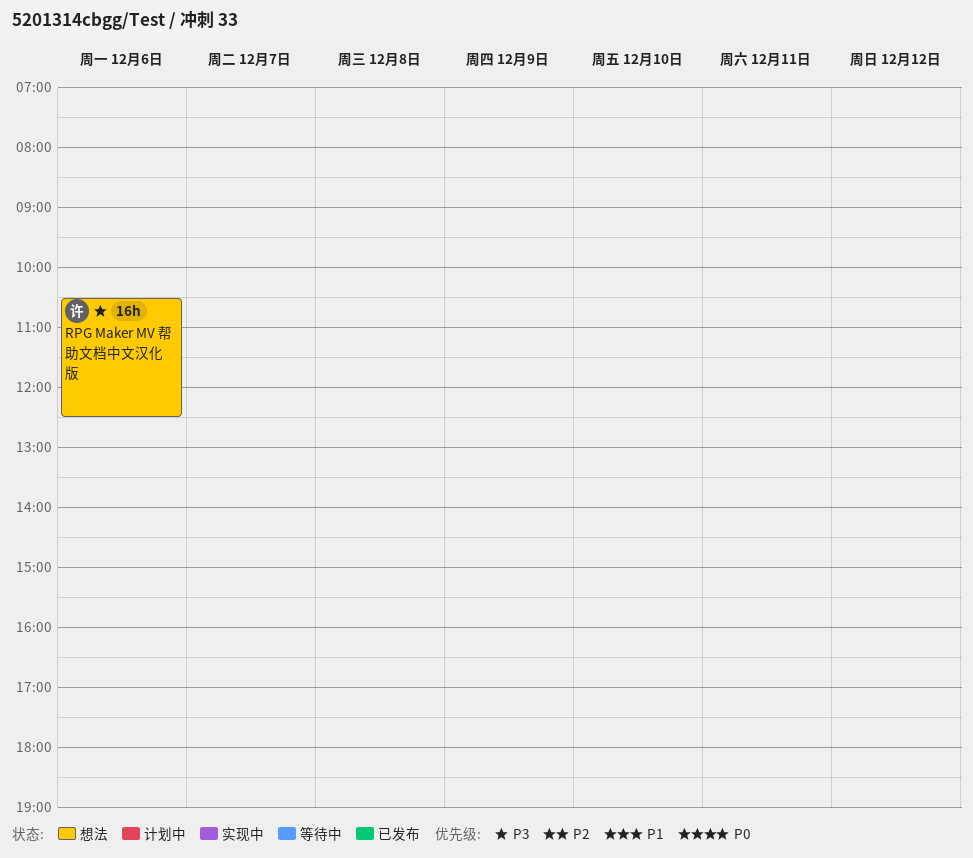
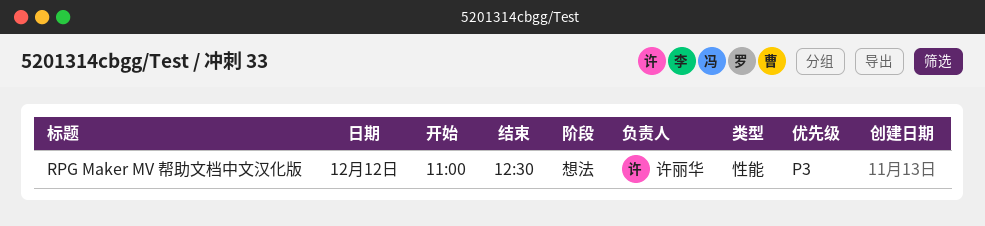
RPG Maker MV 帮助文档中文汉化版, day: Dec 6 -> Dec 12
RPG Maker MV 帮助文档中文汉化版, begins: 10:30 -> 11:00

